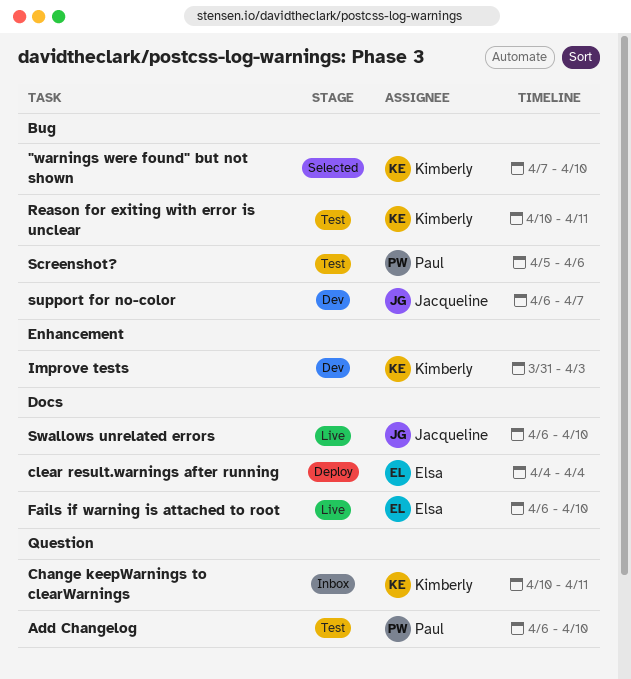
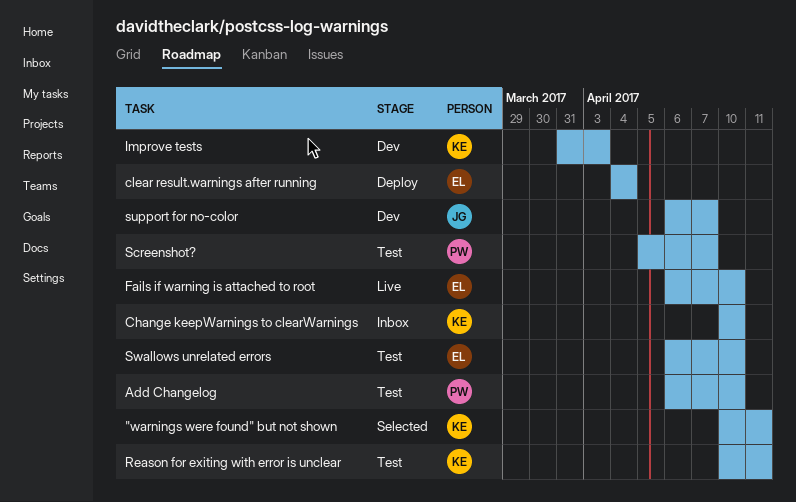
"warnings were found" but not shown, start: Apr 7 -> Apr 10
"warnings were found" but not shown, due: Apr 10 -> Apr 11
Change keepWarnings to clearWarnings, due: Apr 11 -> Apr 10
Screenshot?, due: Apr 6 -> Apr 7
Swallows unrelated errors, status: Live -> Test
Swallows unrelated errors, owner: Jacqueline -> Elsa

